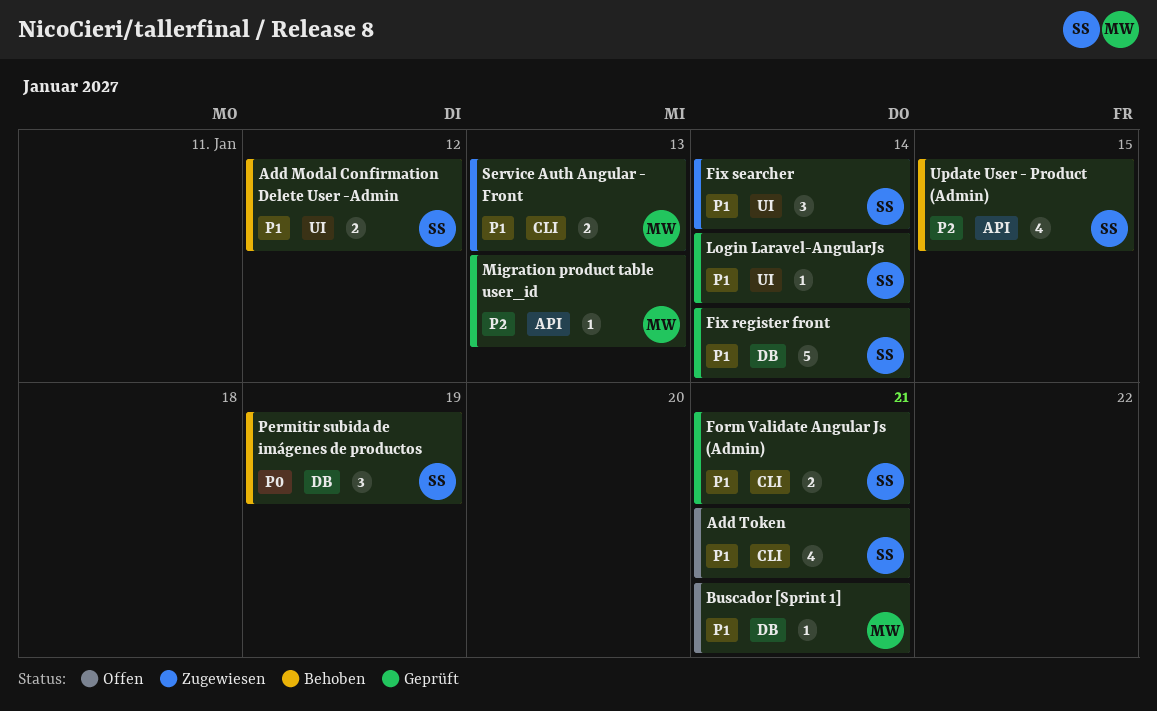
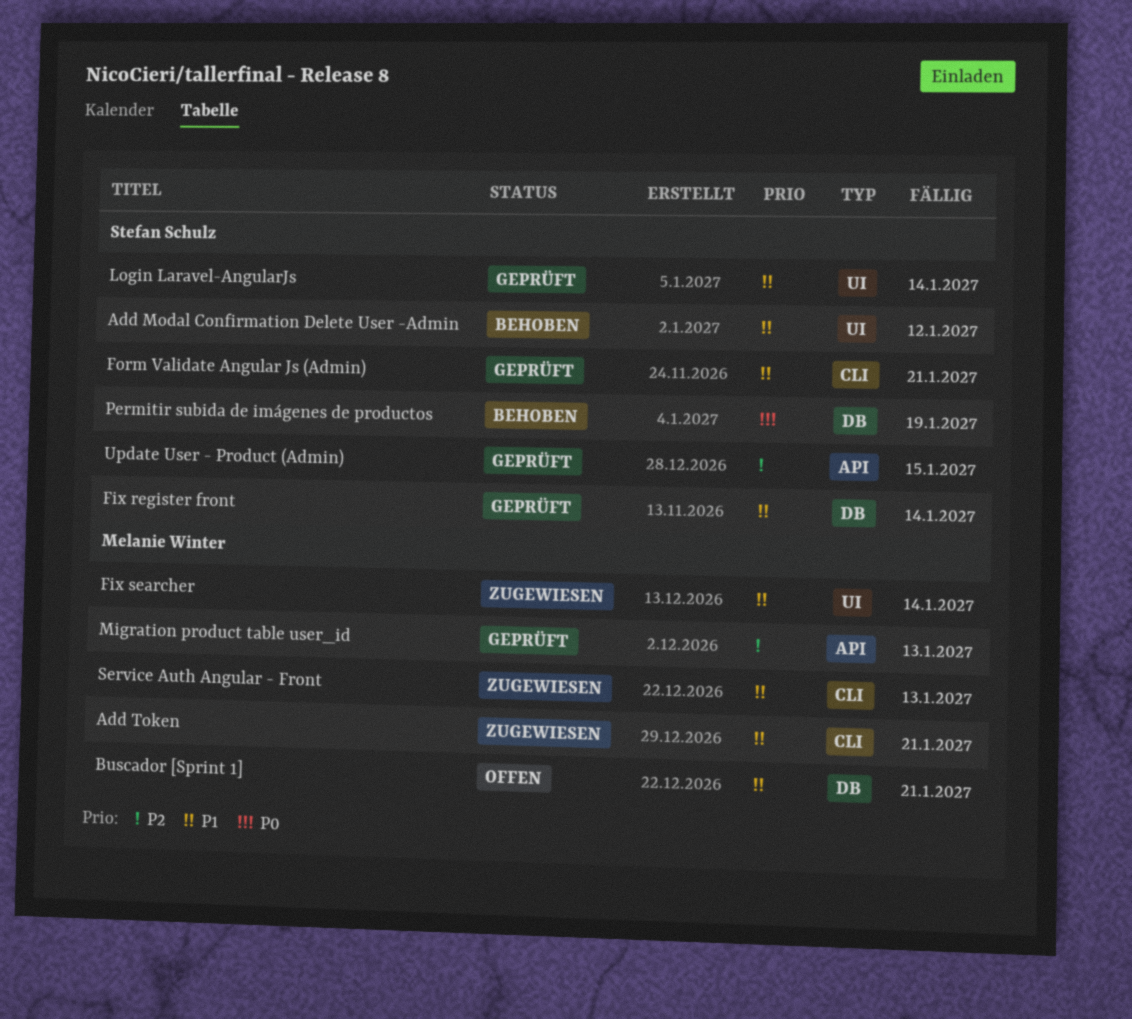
Add Token, status: Offen -> Zugewiesen
Add Token, owner: Stefan Schulz -> Melanie Winter
Fix searcher, owner: Stefan Schulz -> Melanie Winter
Update User - Product (Admin), status: Behoben -> Geprüft

